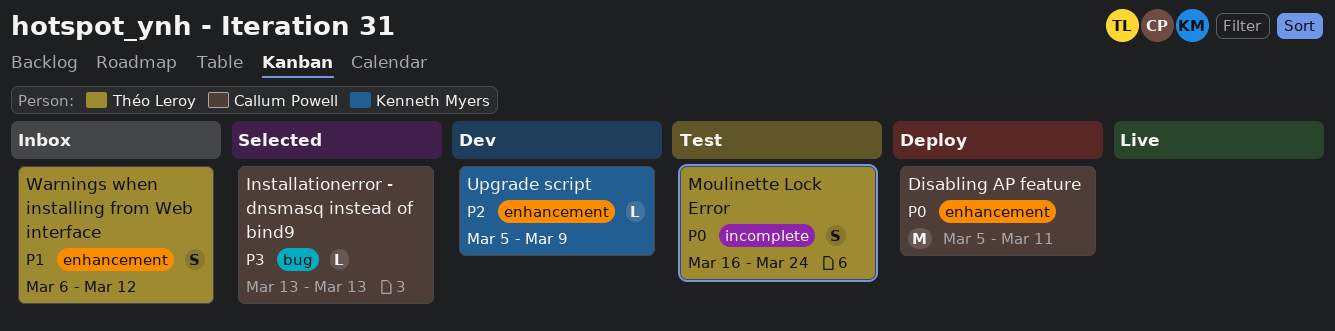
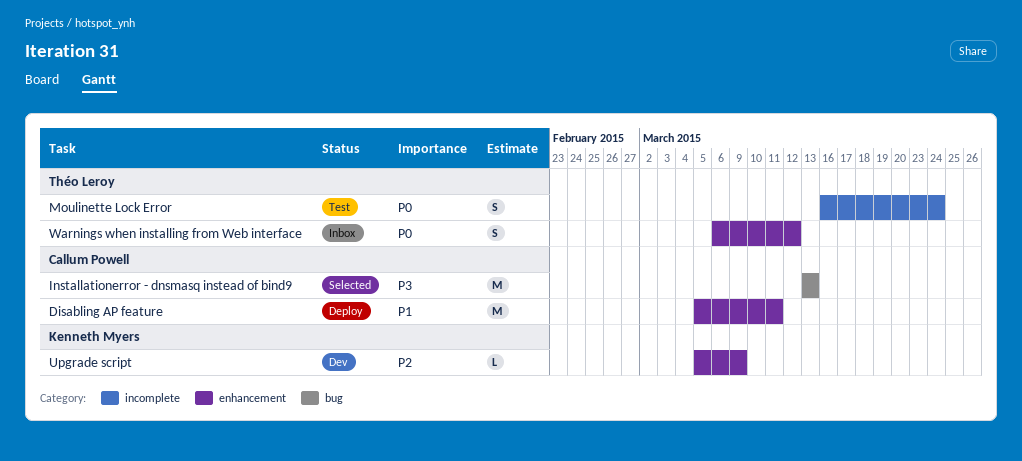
Disabling AP feature, priority: P0 -> P1
Installationerror - dnsmasq instead of bind9, estimate: L -> M
Warnings when installing from Web interface, priority: P1 -> P0

